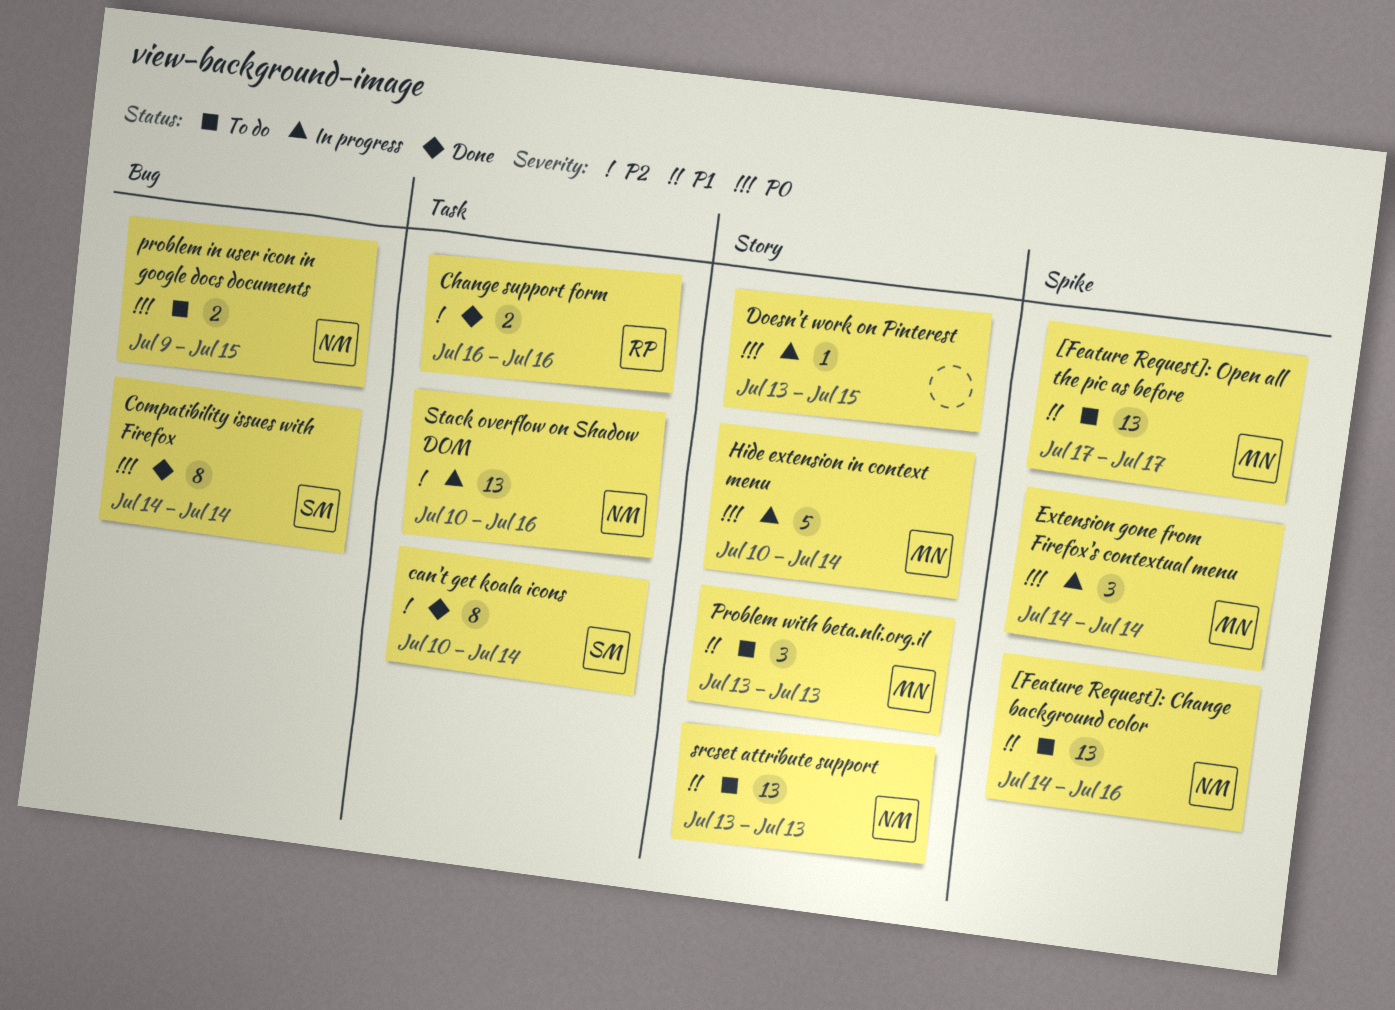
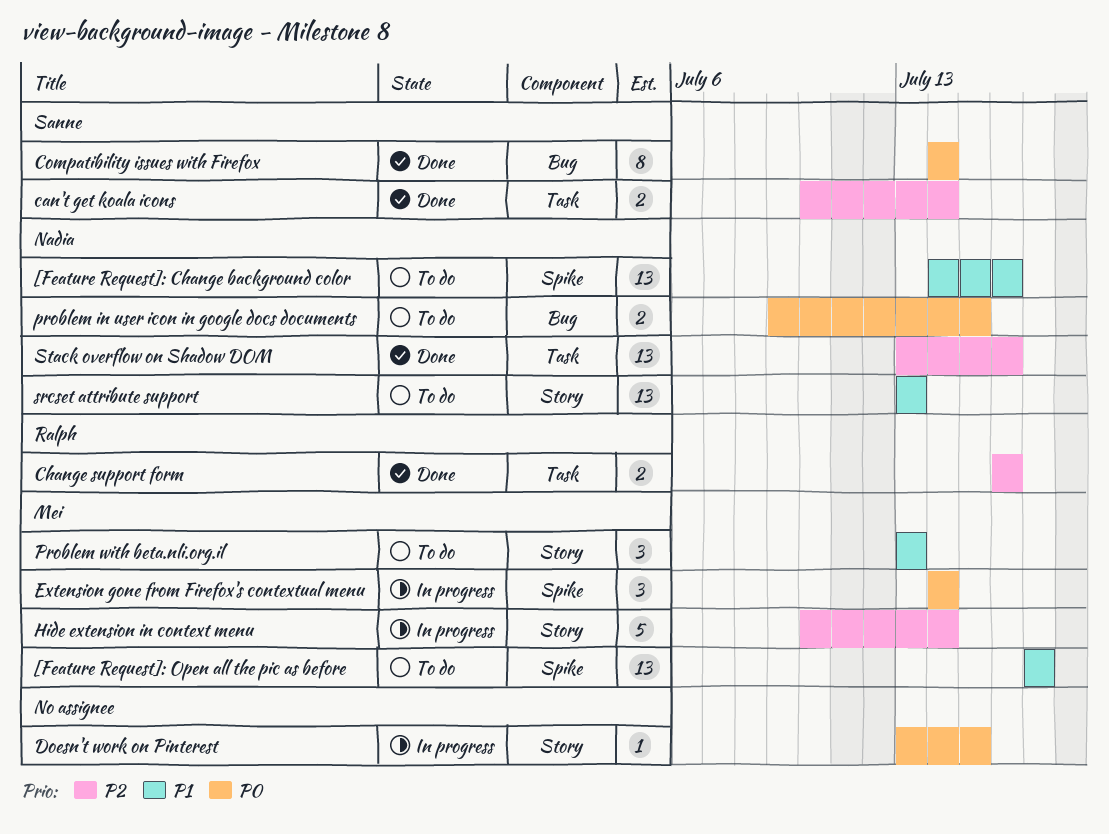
can't get koala icons, estimate: 8 -> 2
Hide extension in context menu, priority: P0 -> P2
Stack overflow on Shadow DOM, status: In progress -> Done
Stack overflow on Shadow DOM, start: Jul 10 -> Jul 13

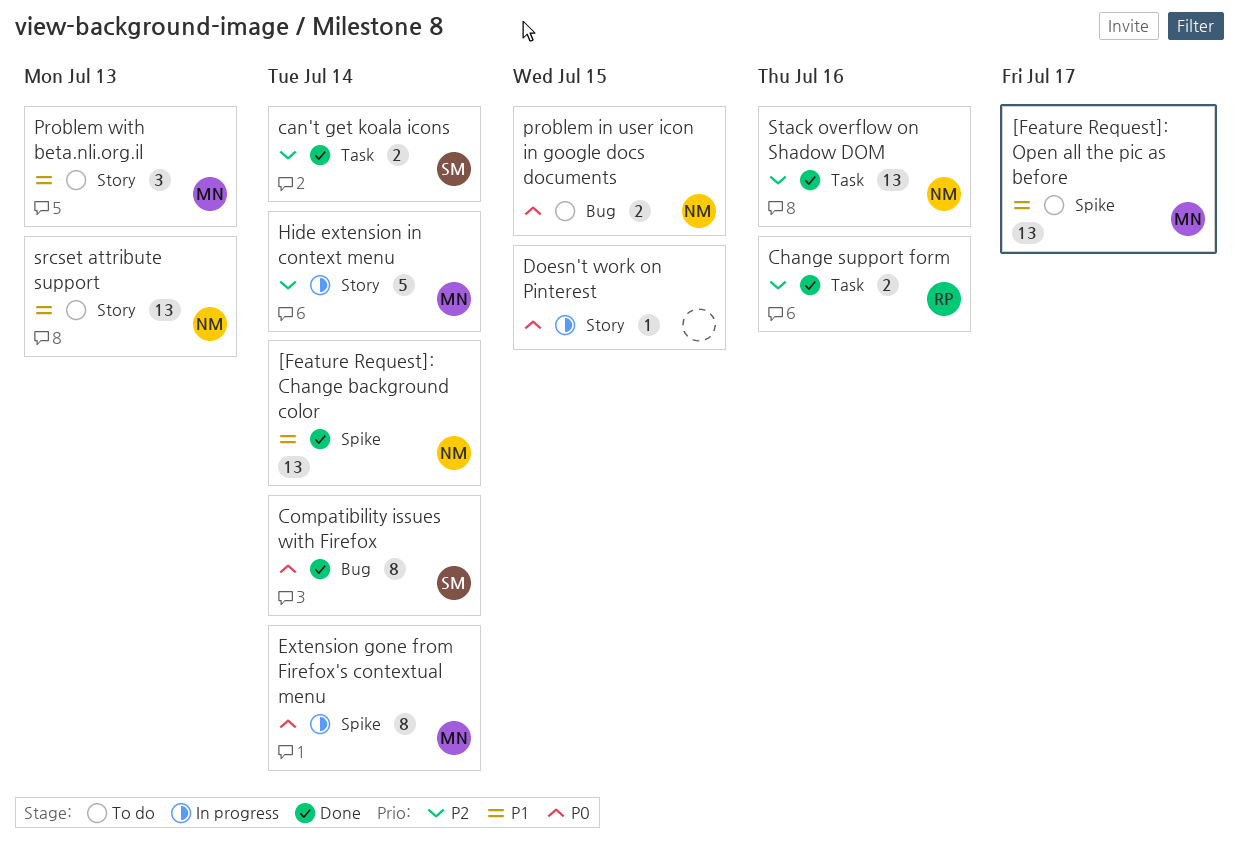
[Feature Request]: Change background color, status: To do -> Done
[Feature Request]: Change background color, due: Jul 16 -> Jul 14
Extension gone from Firefox's contextual menu, estimate: 3 -> 8

